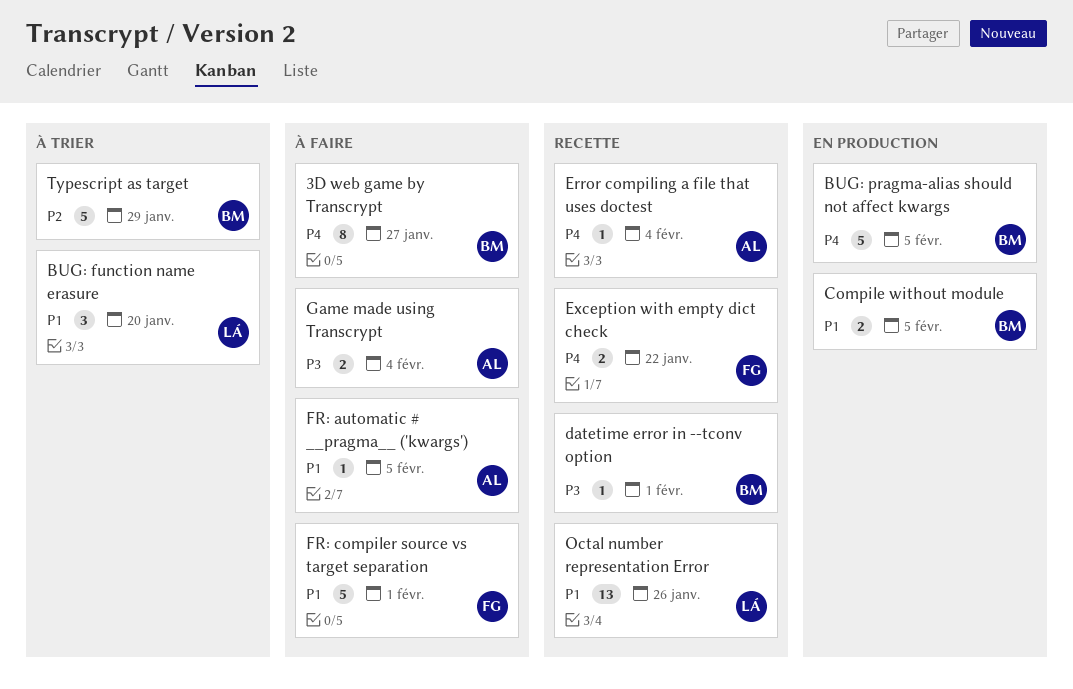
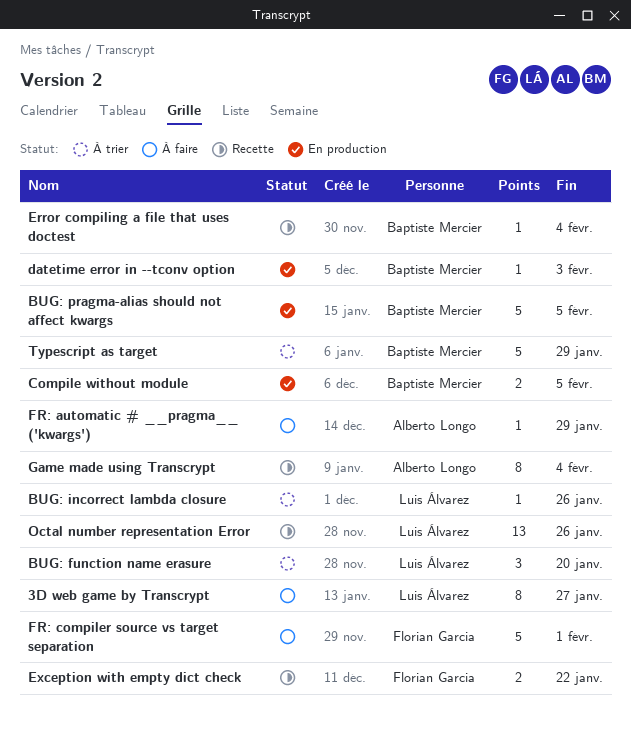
3D web game by Transcrypt, owner: Baptiste Mercier -> Luis Álvarez
BUG: incorrect lambda closure: none -> present
datetime error in --tconv option, status: Recette -> En production
datetime error in --tconv option, due: Feb 1 -> Feb 3
Error compiling a file that uses doctest, owner: Alberto Longo -> Baptiste Mercier
FR: automatic # __pragma__ ('kwargs'), due: Feb 5 -> Jan 29
Game made using Transcrypt, status: À faire -> Recette
Game made using Transcrypt, estimate: 2 -> 8

